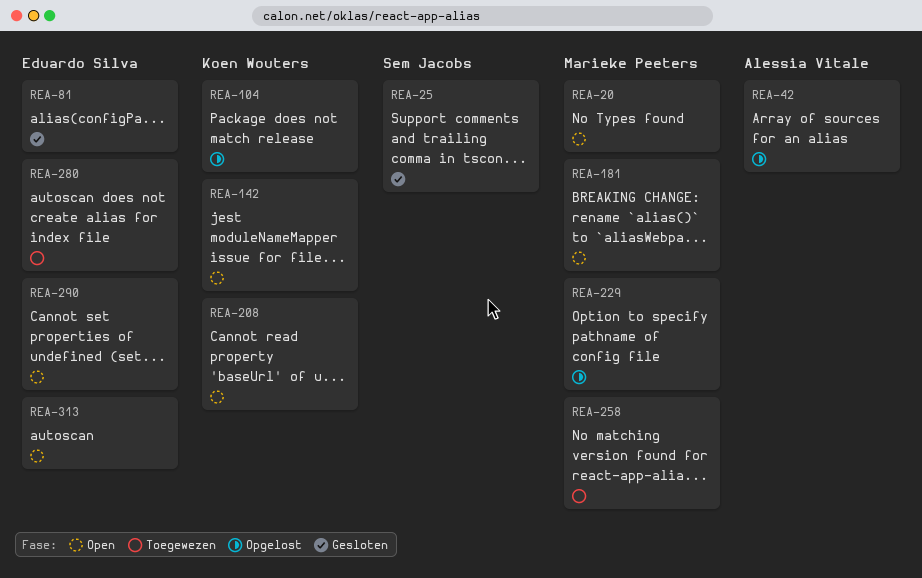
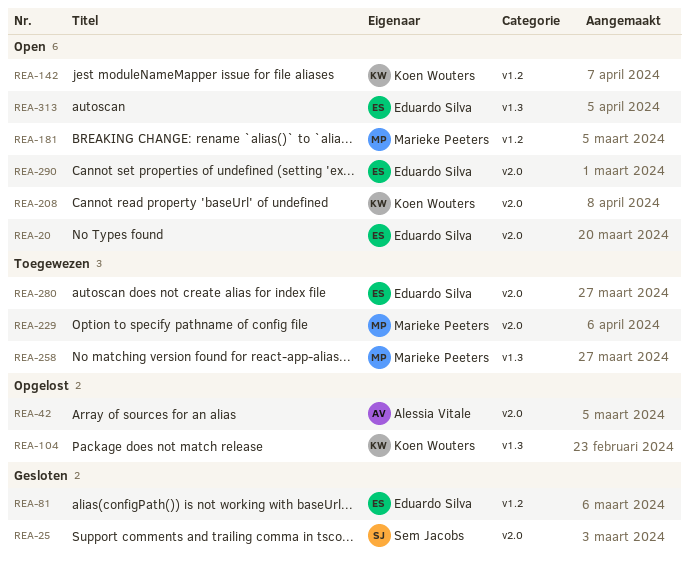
REA-20, owner: Marieke Peeters -> Eduardo Silva
REA-229, status: Opgelost -> Toegewezen

